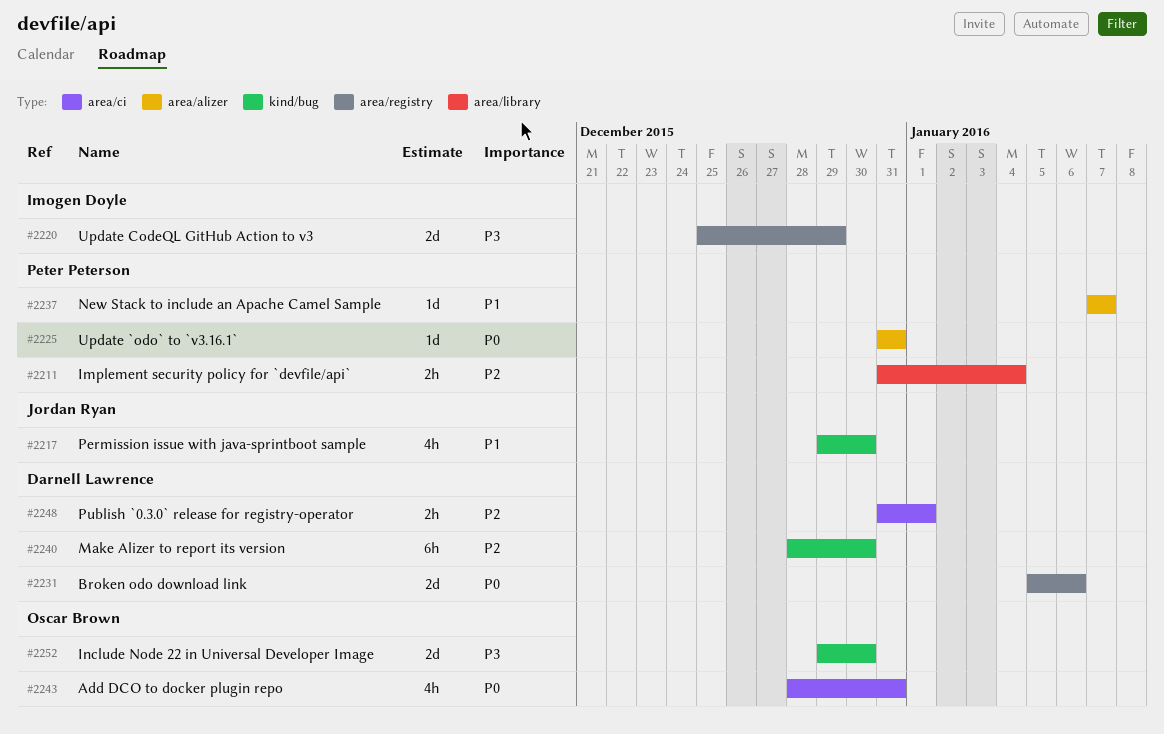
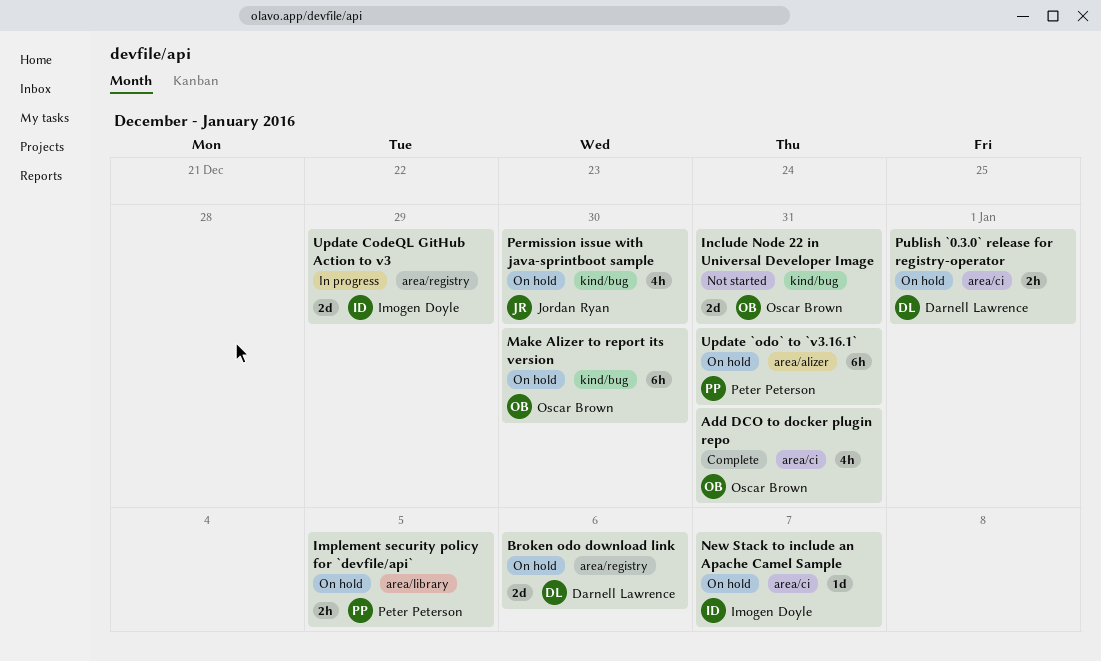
Implement security policy for `devfile/api`, due: Jan 4 -> Jan 5
Include Node 22 in Universal Developer Image, due: Dec 30 -> Dec 31
Make Alizer to report its version, owner: Darnell Lawrence -> Oscar Brown
New Stack to include an Apache Camel Sample, owner: Peter Peterson -> Imogen Doyle
New Stack to include an Apache Camel Sample, label: area/alizer -> area/ci
Update `odo` to `v3.16.1`, estimate: 1d -> 6h

